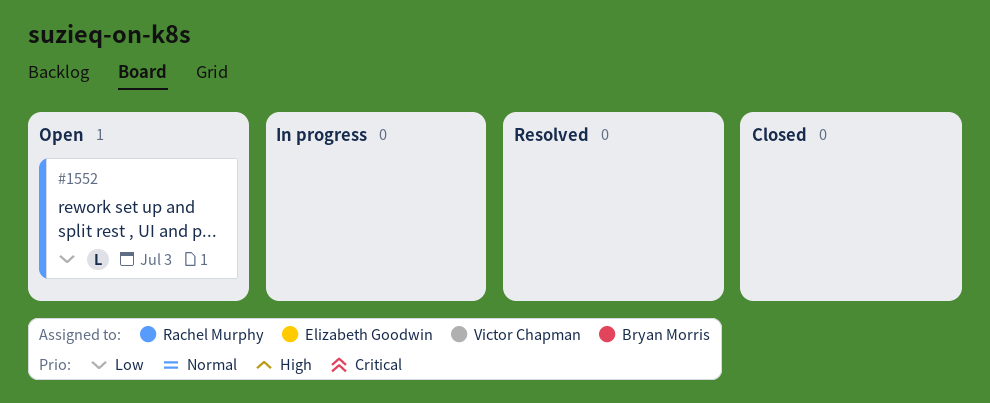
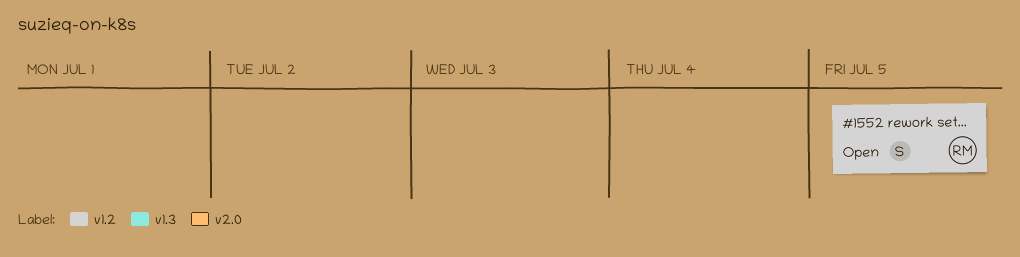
#1552, estimate: L -> S
#1552, due: Jul 3 -> Jul 5

